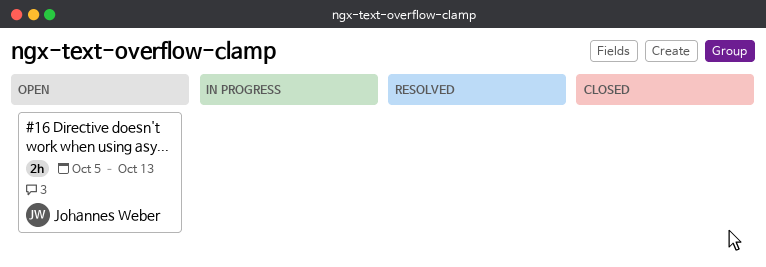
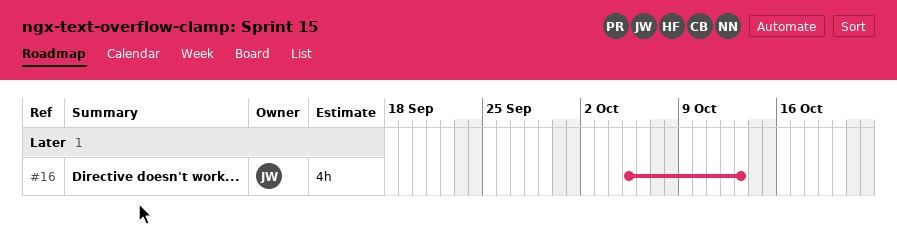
#16, estimate: 2h -> 4h

